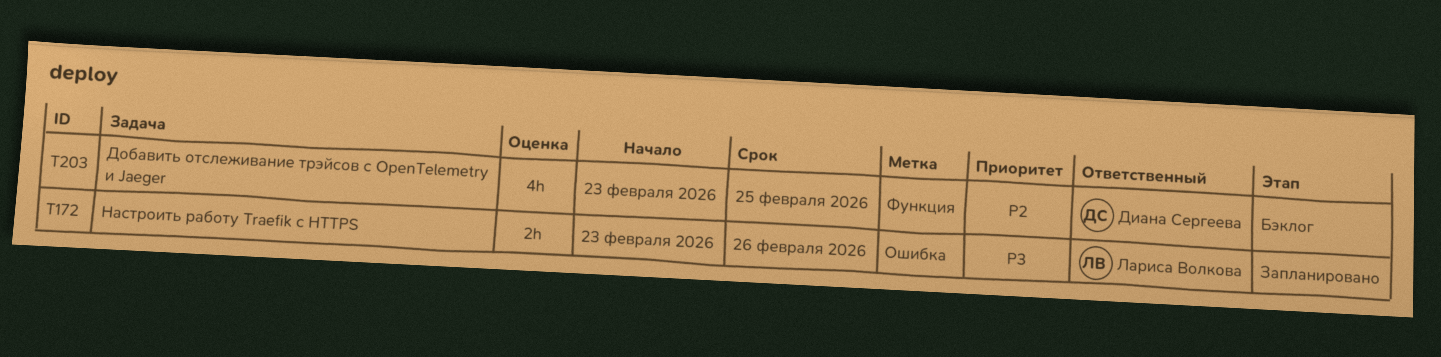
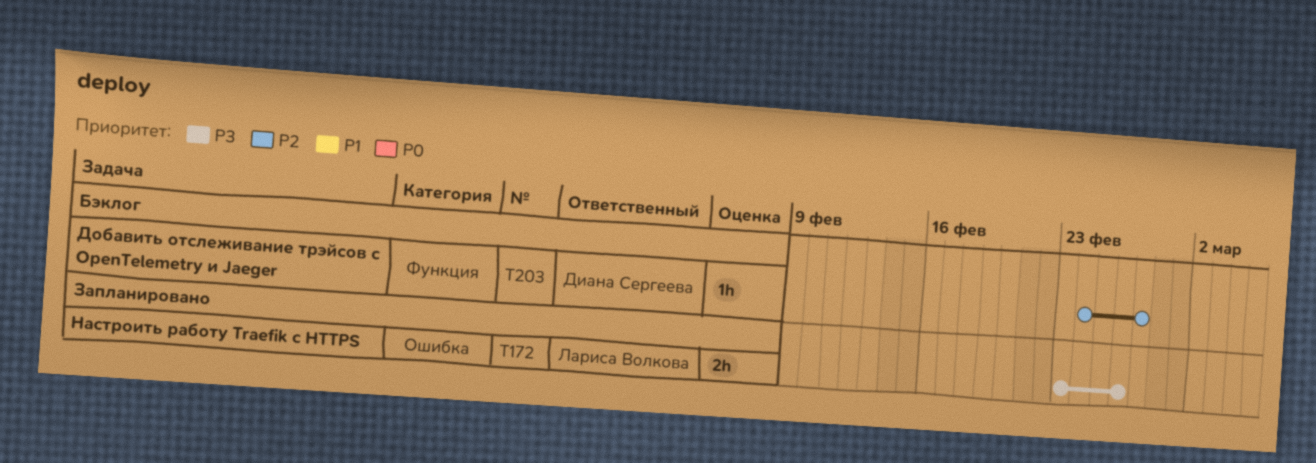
T203, estimate: 4h -> 1h
T203, start: Feb 23 -> Feb 24
T203, due: Feb 25 -> Feb 27

